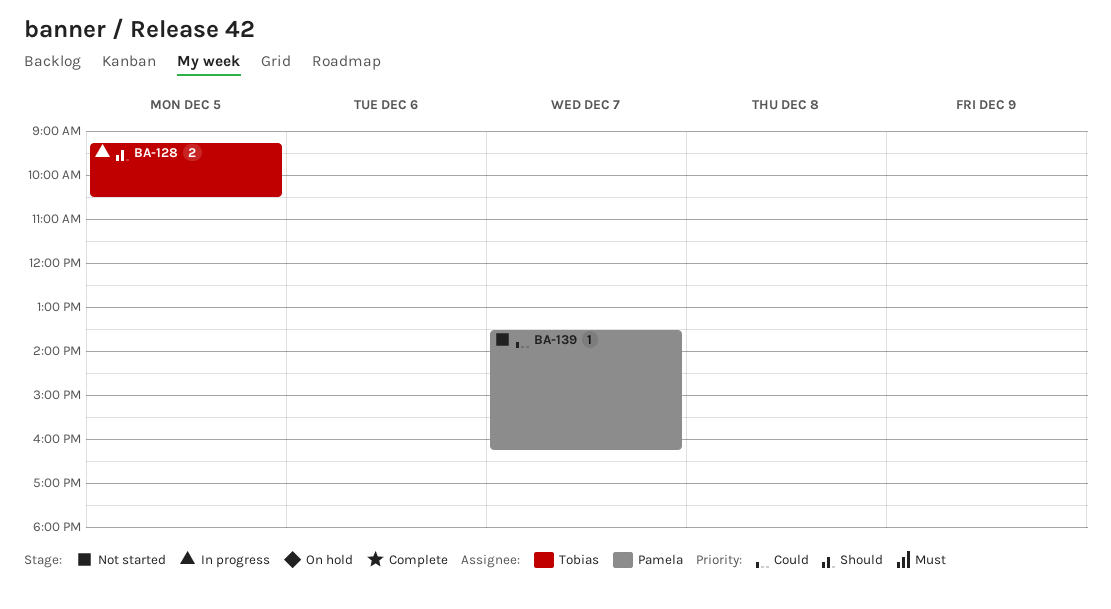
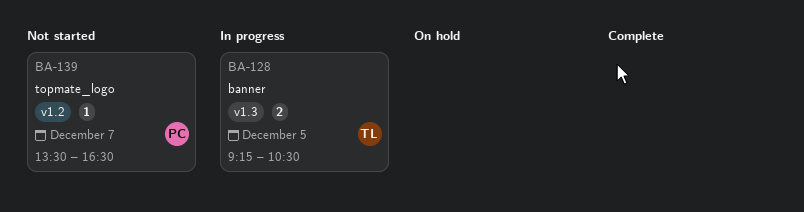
BA-139, ends: 16:15 -> 16:30

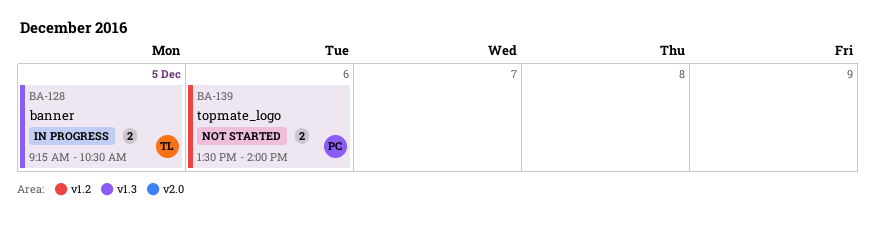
BA-139, estimate: 1 -> 2
BA-139, day: Dec 7 -> Dec 6
BA-139, ends: 16:30 -> 14:00

